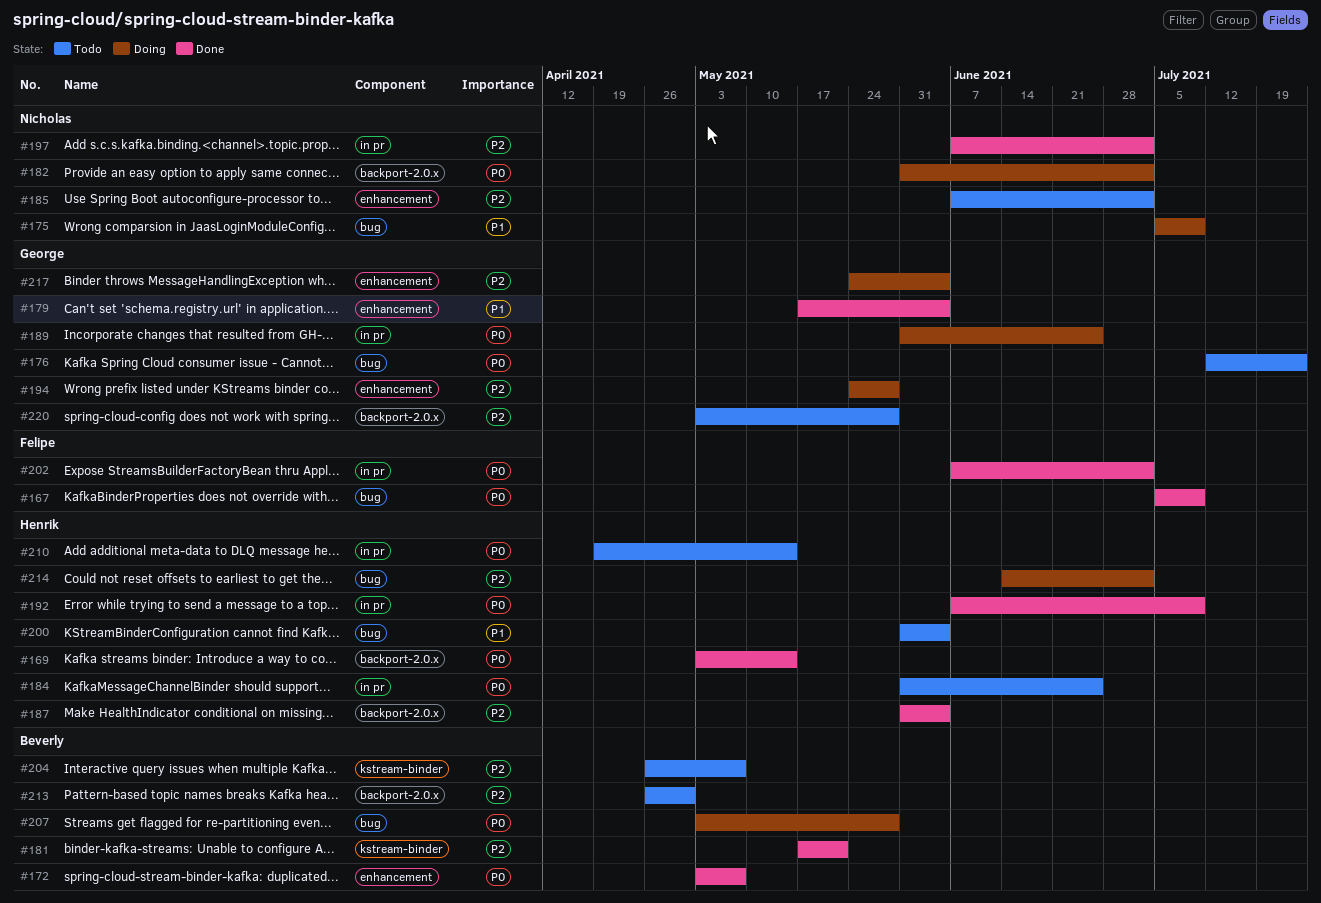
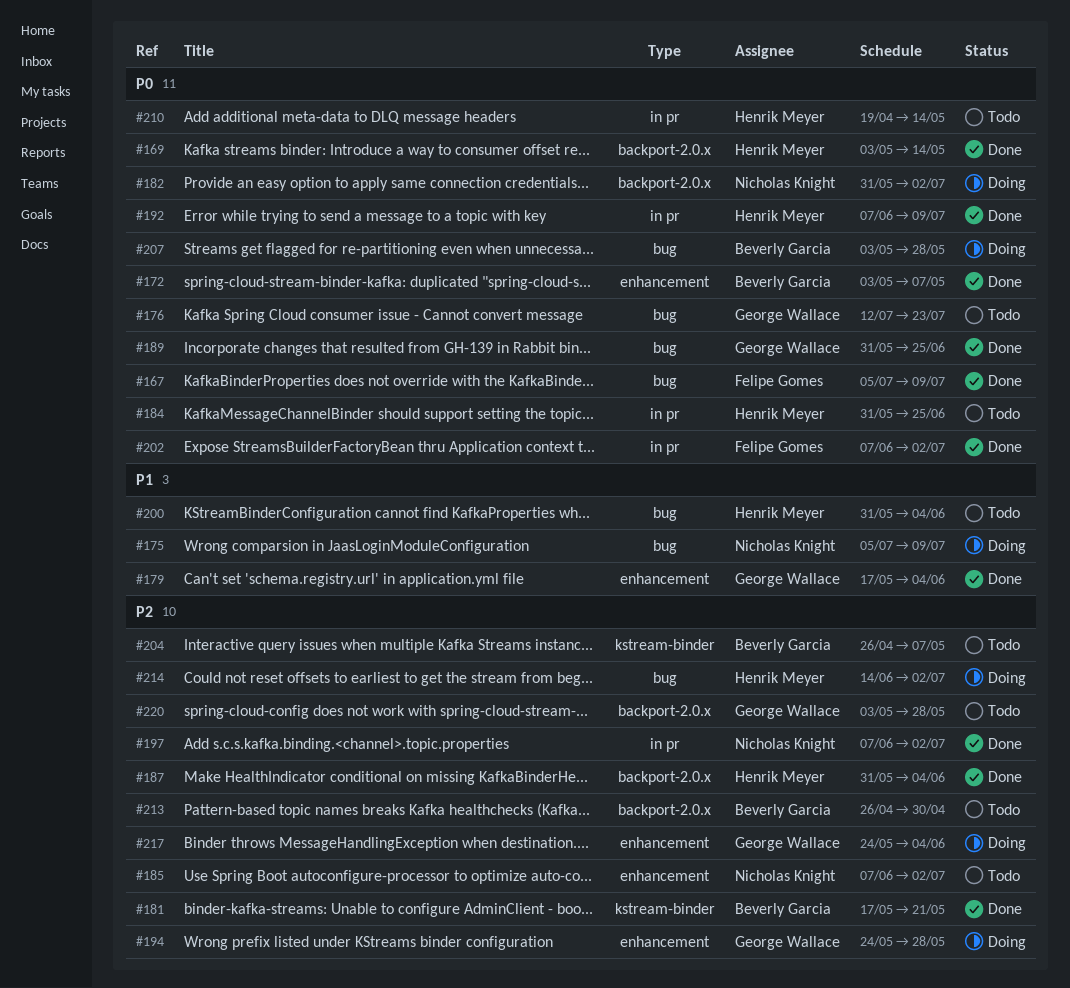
#189, status: Doing -> Done
#189, label: in pr -> bug

